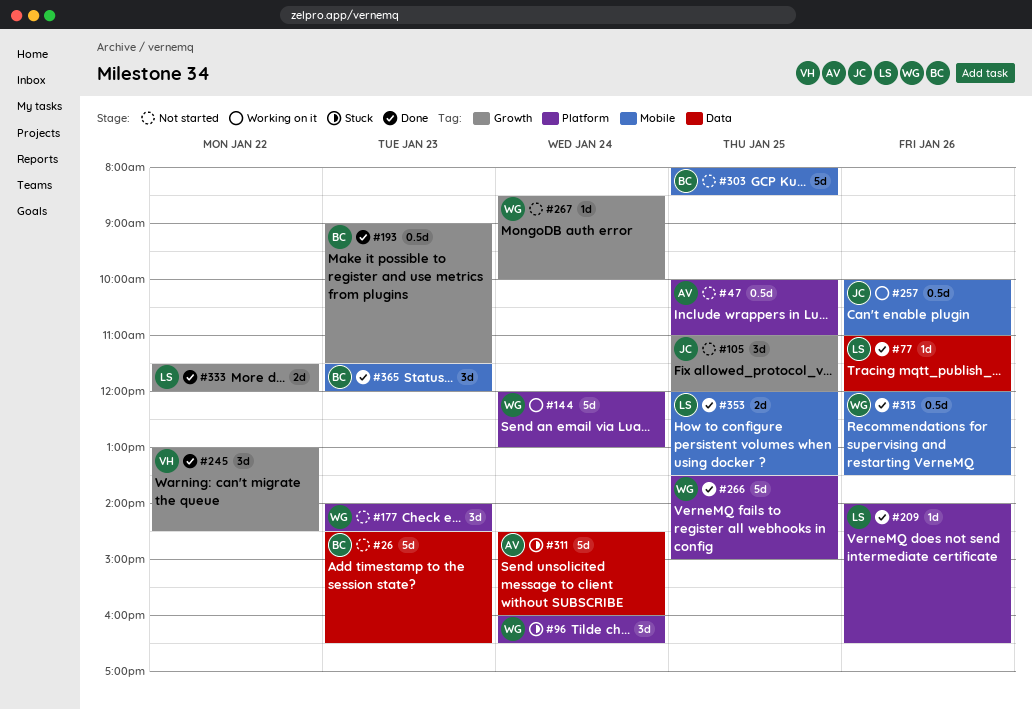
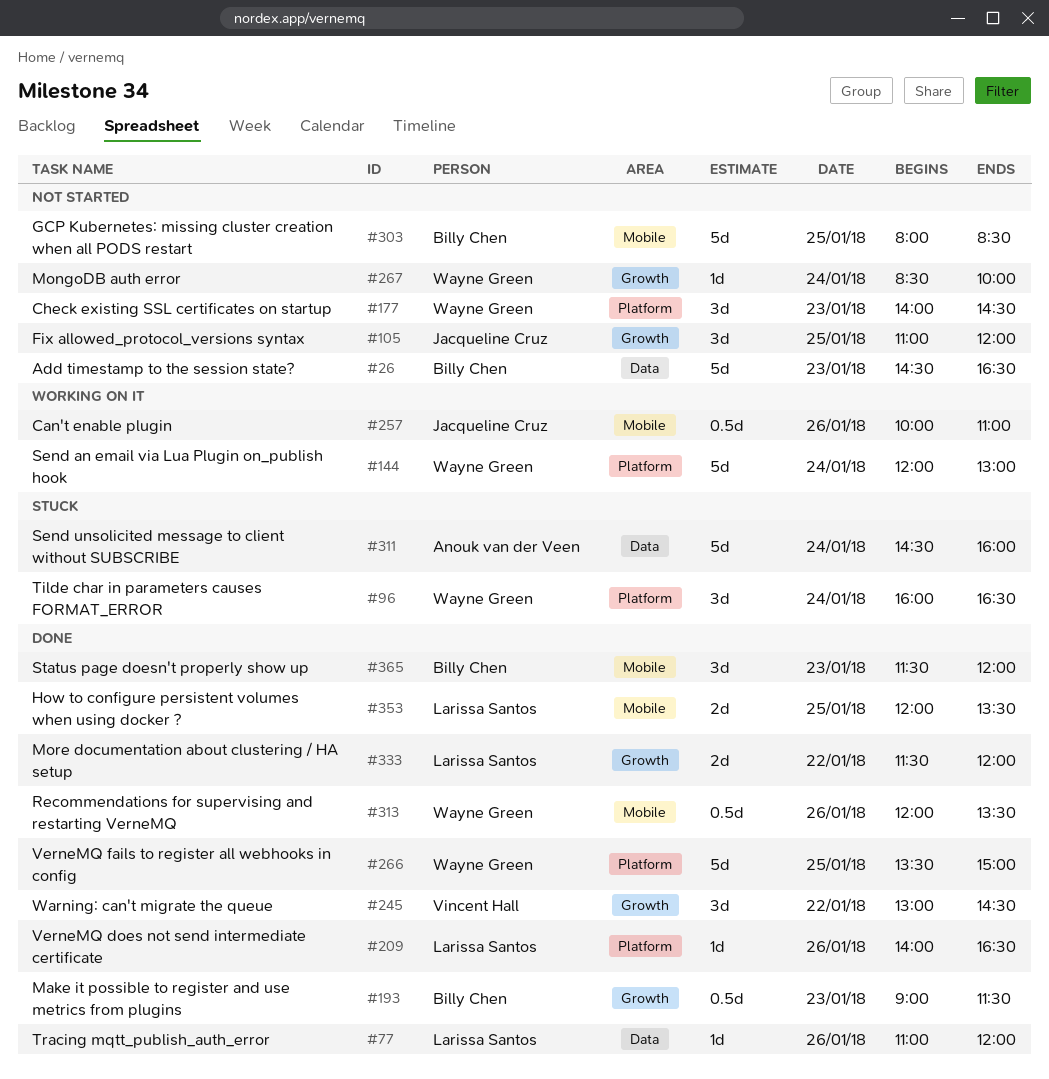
#47: present -> none

